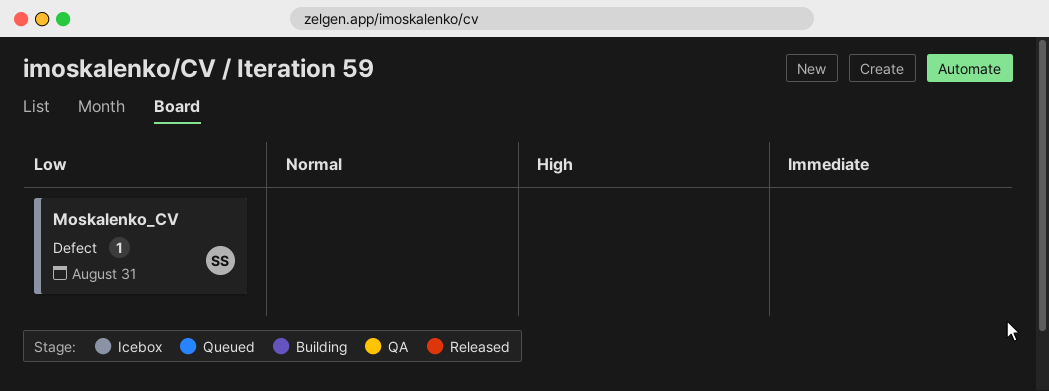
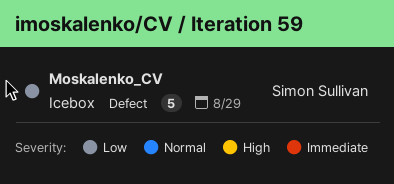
Moskalenko_CV, estimate: 1 -> 5
Moskalenko_CV, due: Aug 31 -> Aug 29

